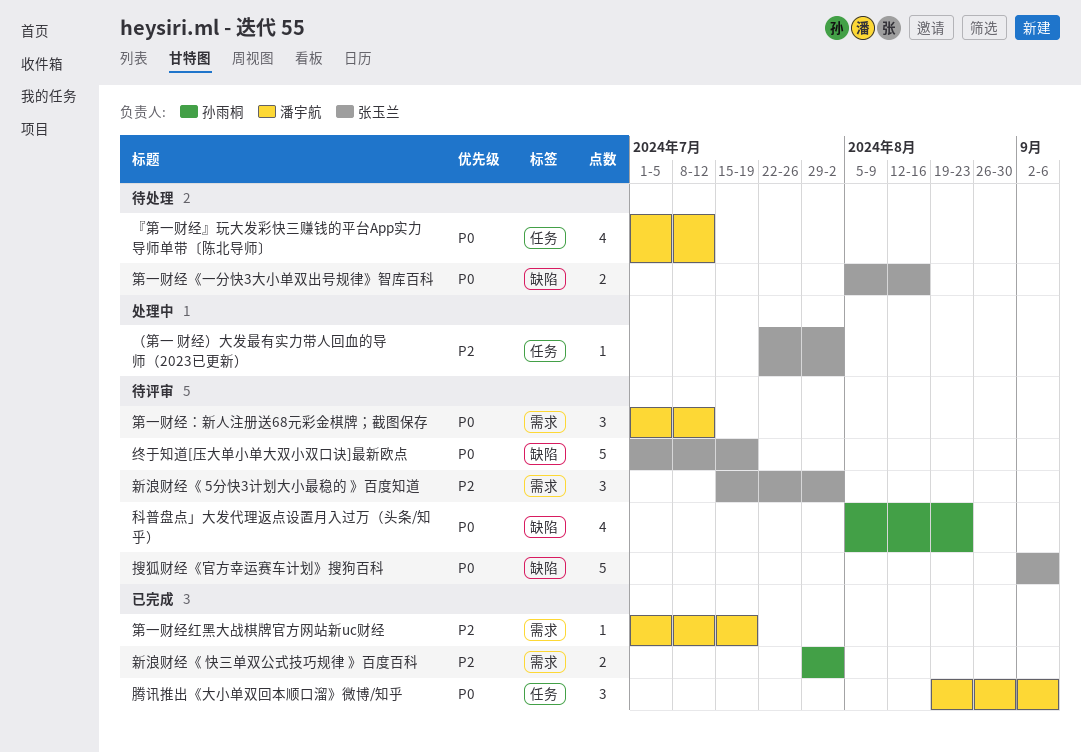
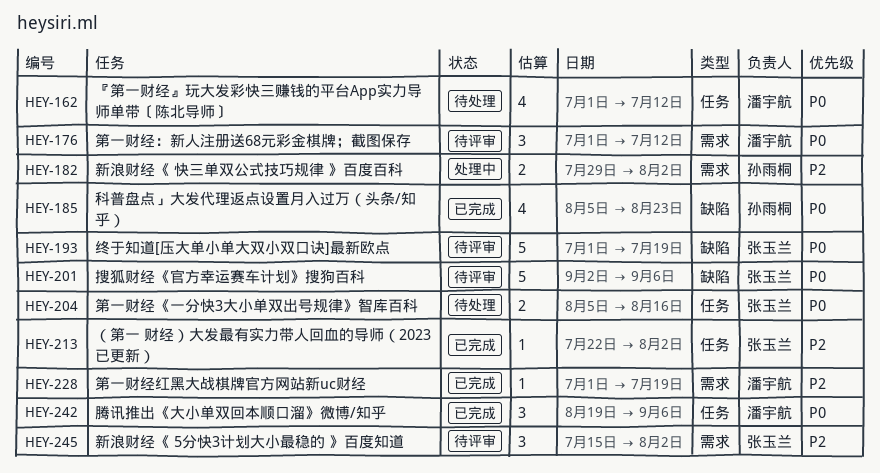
新浪财经《 快三单双公式技巧规律 》百度百科, status: 已完成 -> 处理中
科普盘点」大发代理返点设置月入过万（头条/知乎）, status: 待评审 -> 已完成
第一财经《一分快3大小单双出号规律》智库百科, label: 缺陷 -> 任务
（第一 财经）大发最有实力带人回血的导师（2023已更新）, status: 处理中 -> 已完成

